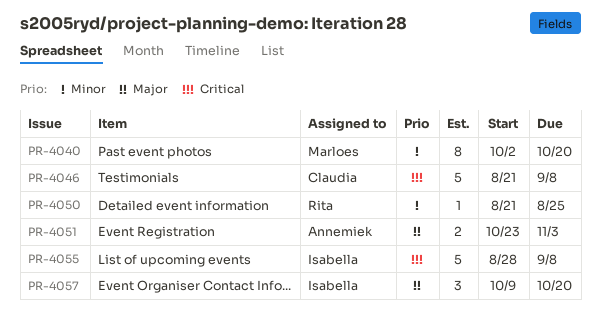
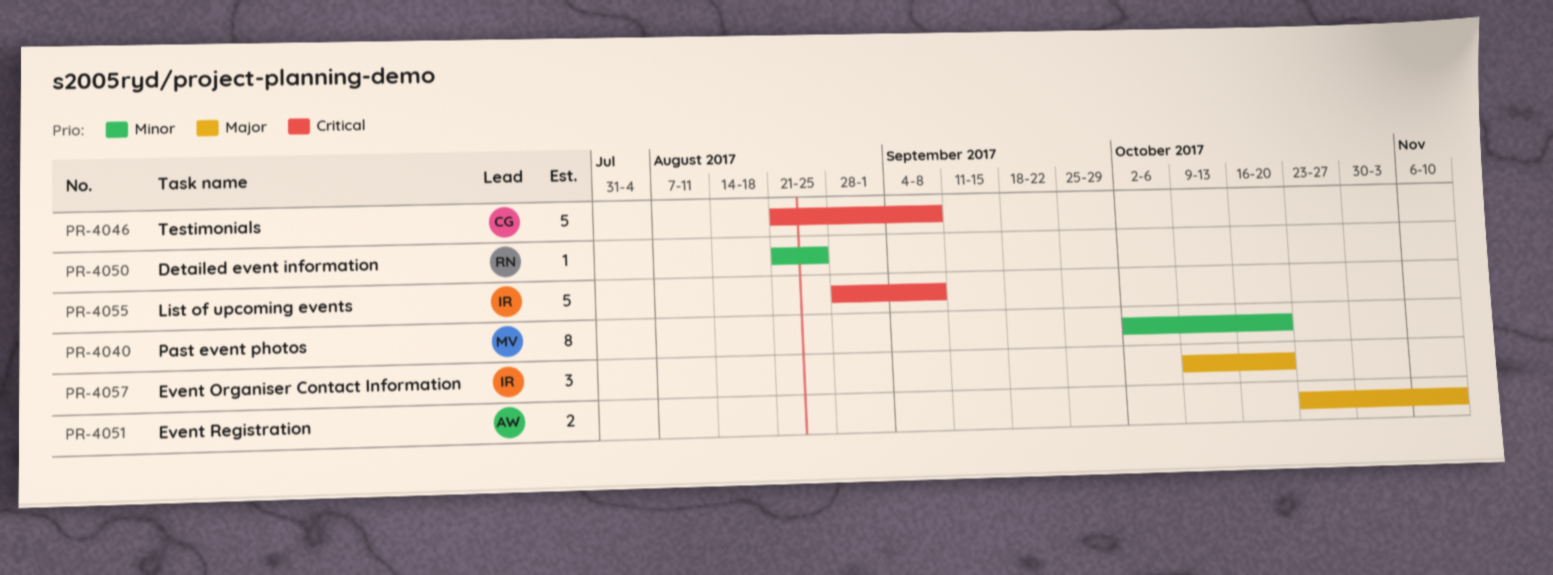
PR-4051, due: Nov 3 -> Nov 10

